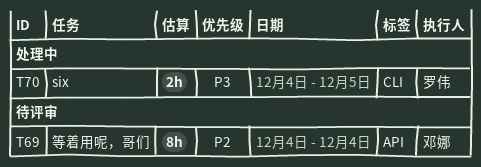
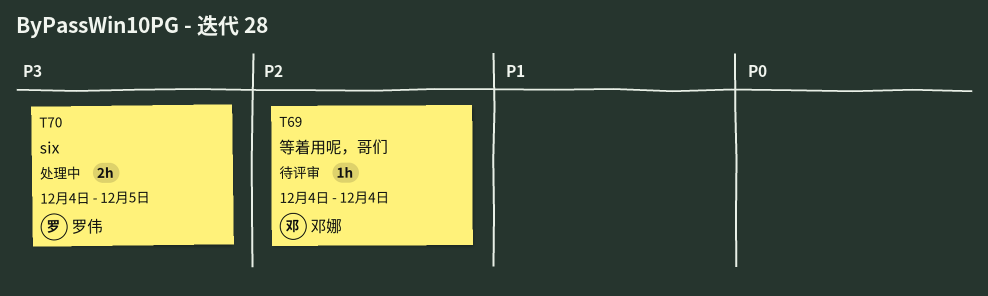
T69, estimate: 8h -> 1h

